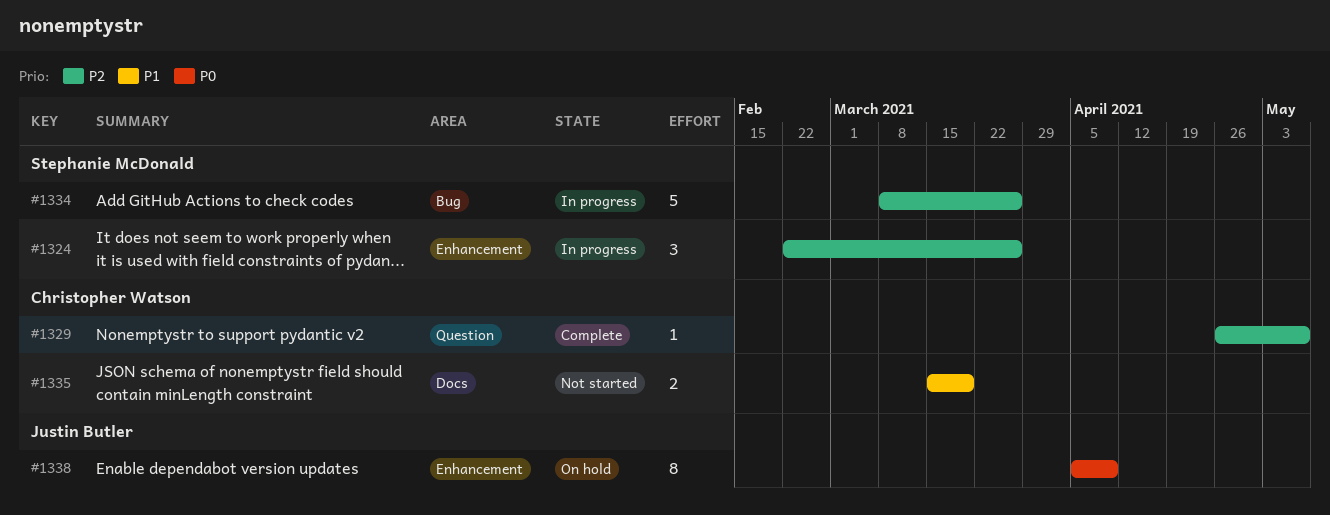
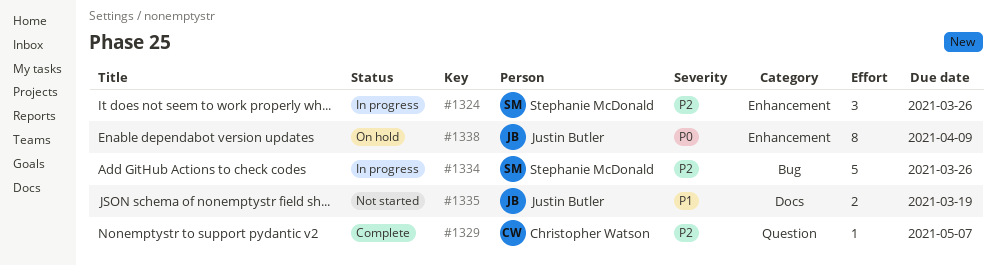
#1335, owner: Christopher Watson -> Justin Butler

